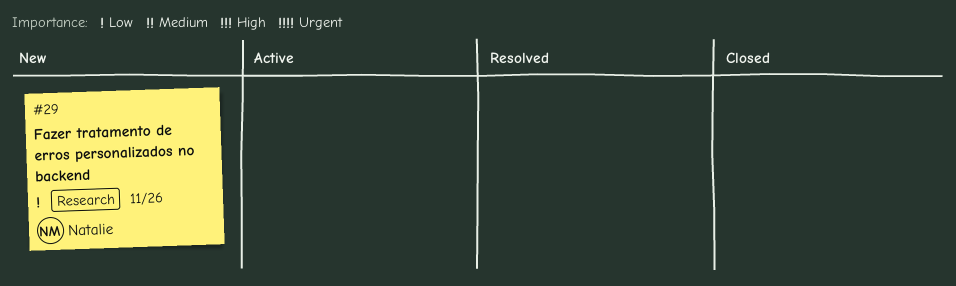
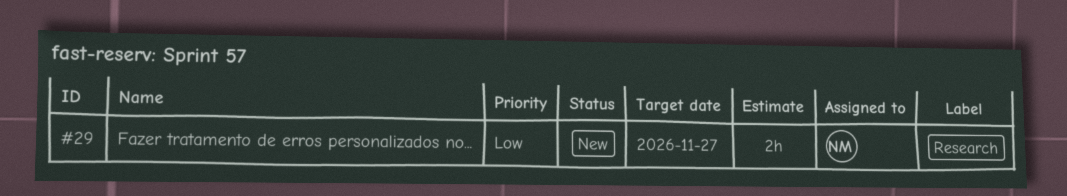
#29, due: Nov 26 -> Nov 27

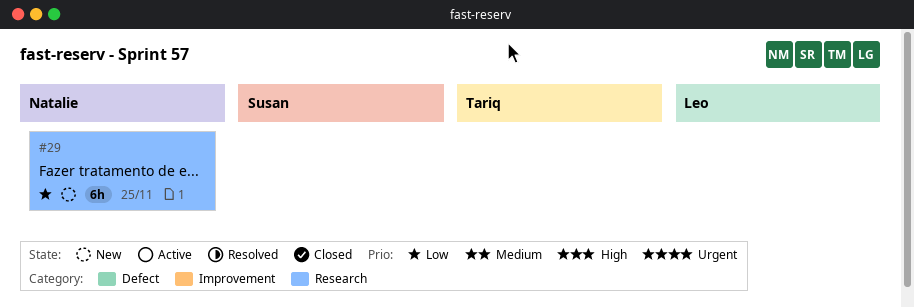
#29, estimate: 2h -> 6h
#29, due: Nov 27 -> Nov 25

